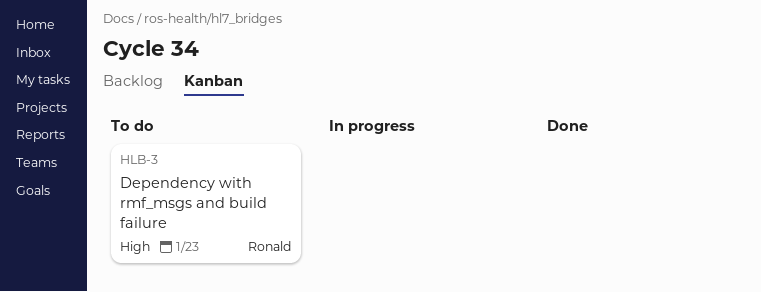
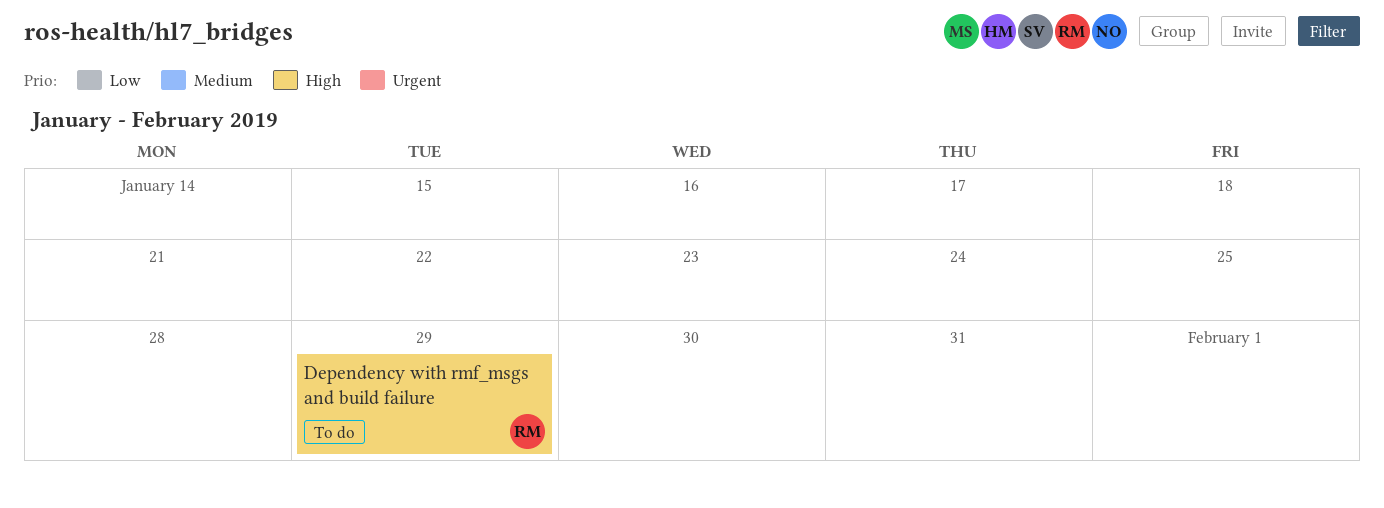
Dependency with rmf_msgs and build failure, due: Jan 23 -> Jan 29

